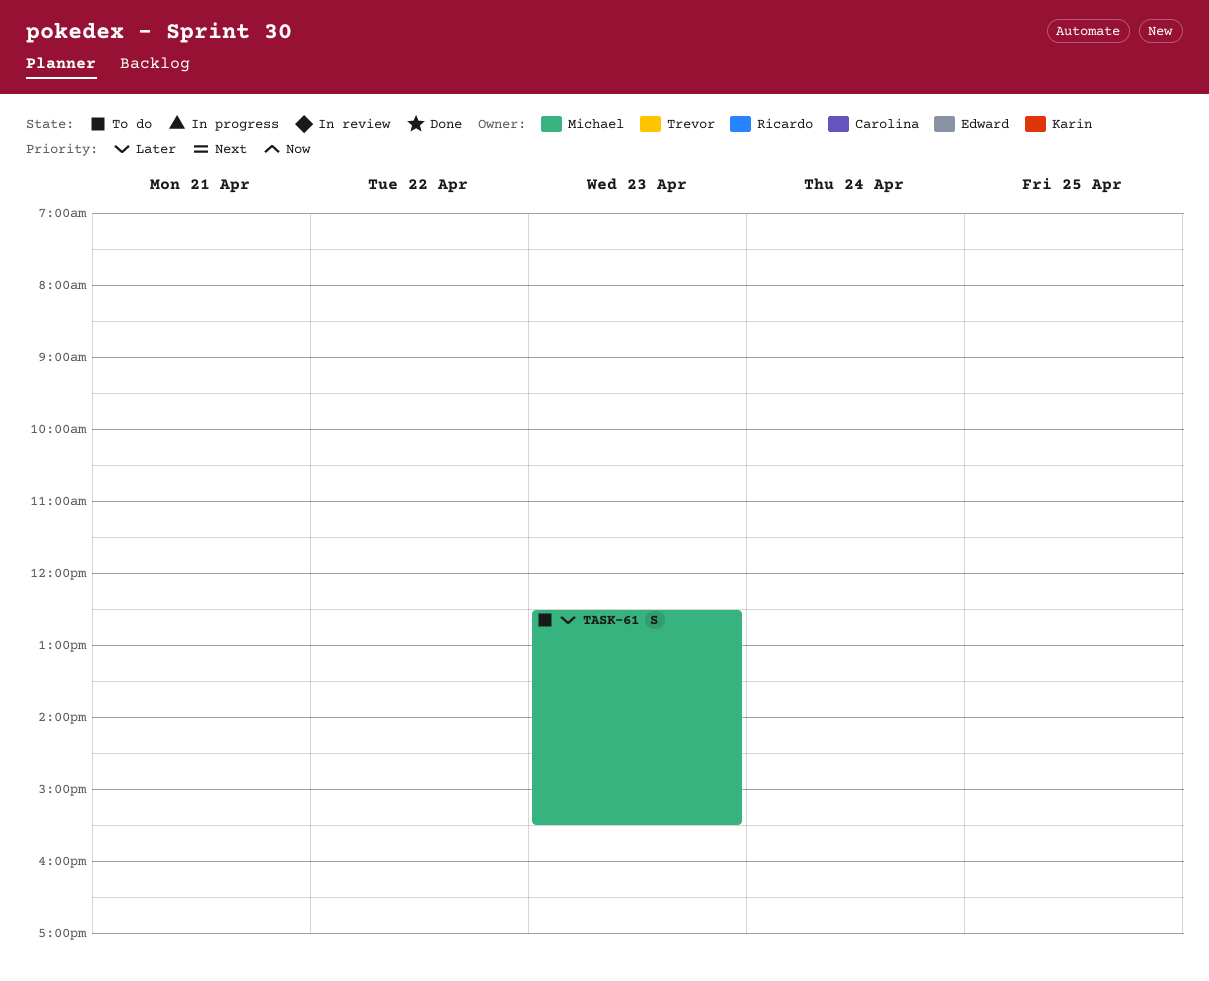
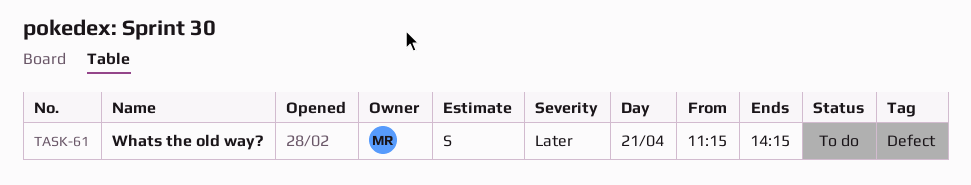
TASK-61, day: Apr 23 -> Apr 21
TASK-61, begins: 12:30 -> 11:15
TASK-61, ends: 15:30 -> 14:15

